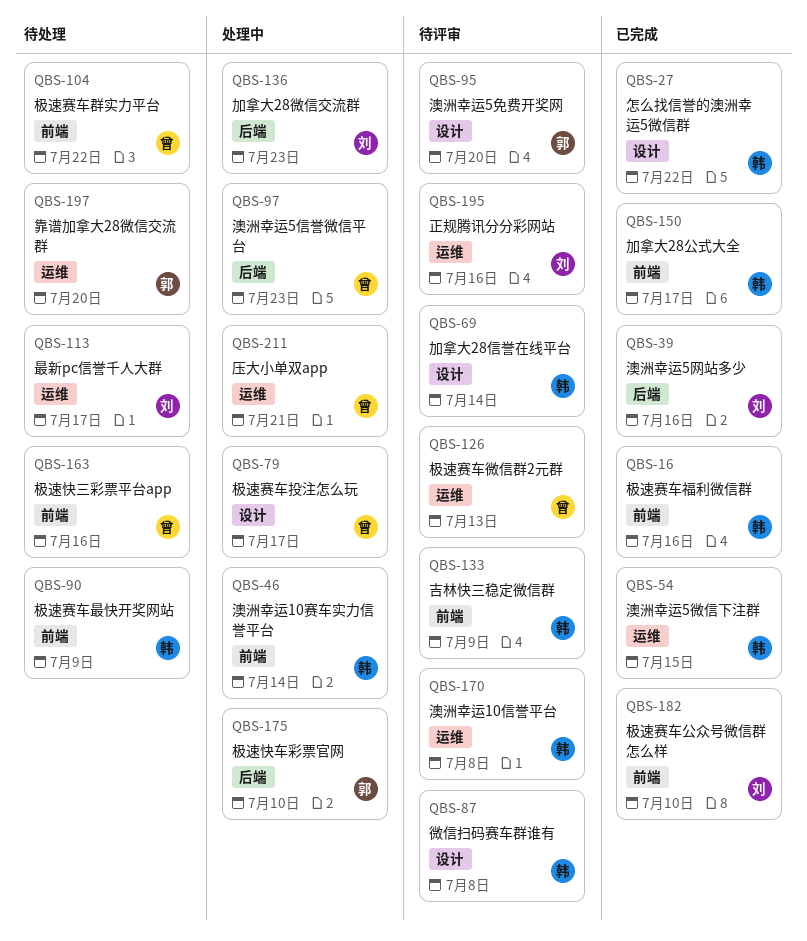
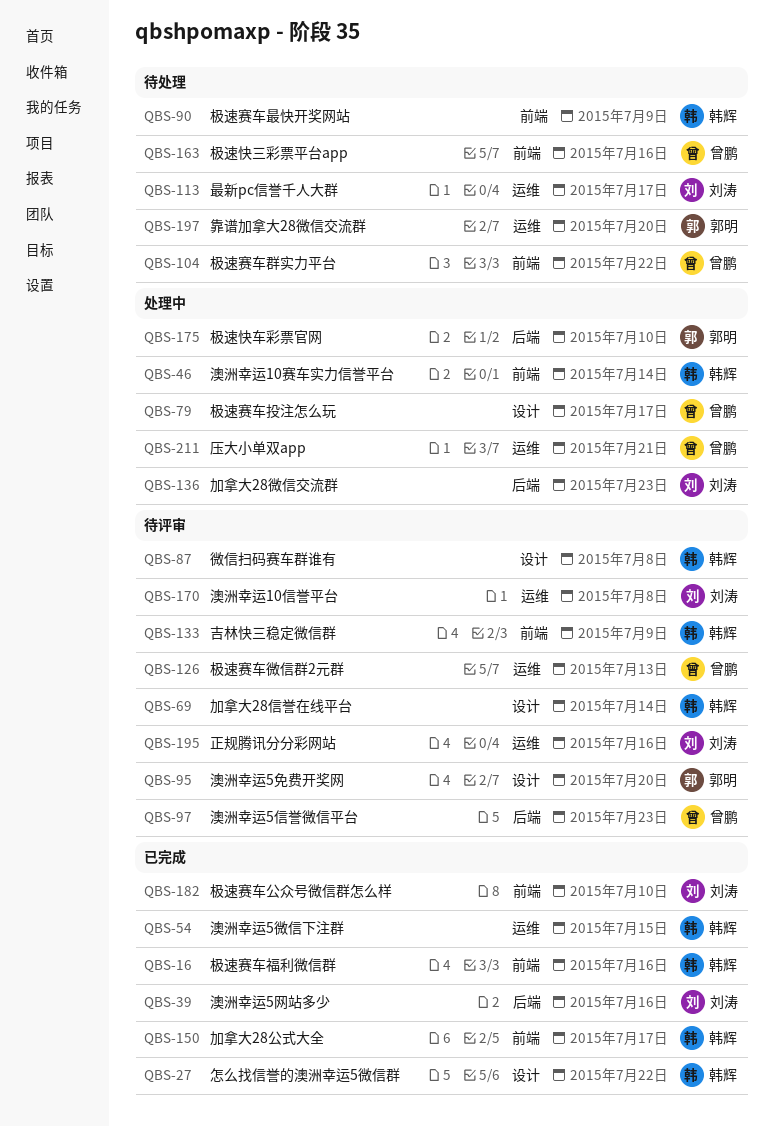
QBS-97, status: 处理中 -> 待评审
QBS-170, owner: 韩辉 -> 刘涛

